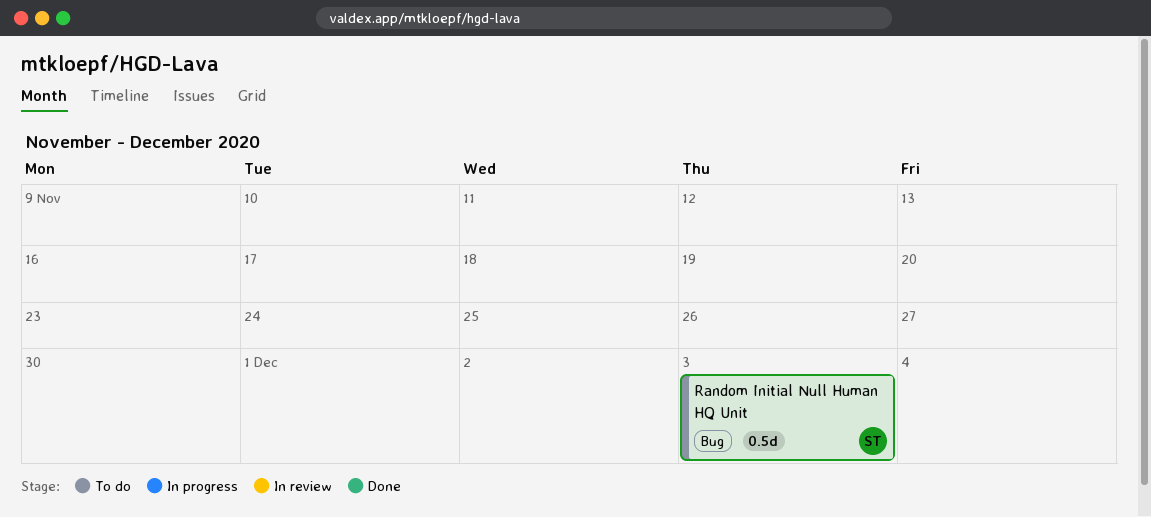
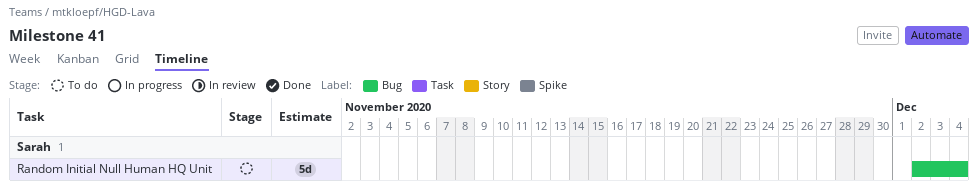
Random Initial Null Human HQ Unit, estimate: 0.5d -> 5d
Random Initial Null Human HQ Unit, due: Dec 3 -> Dec 4

